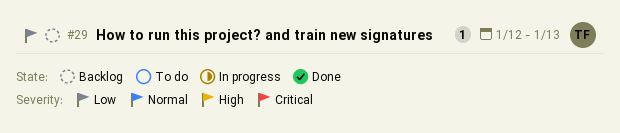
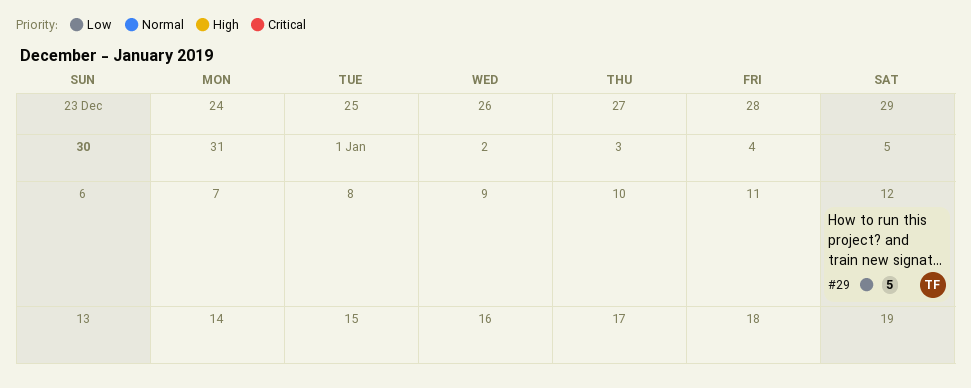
#29, estimate: 1 -> 5
#29, due: Jan 13 -> Jan 12

